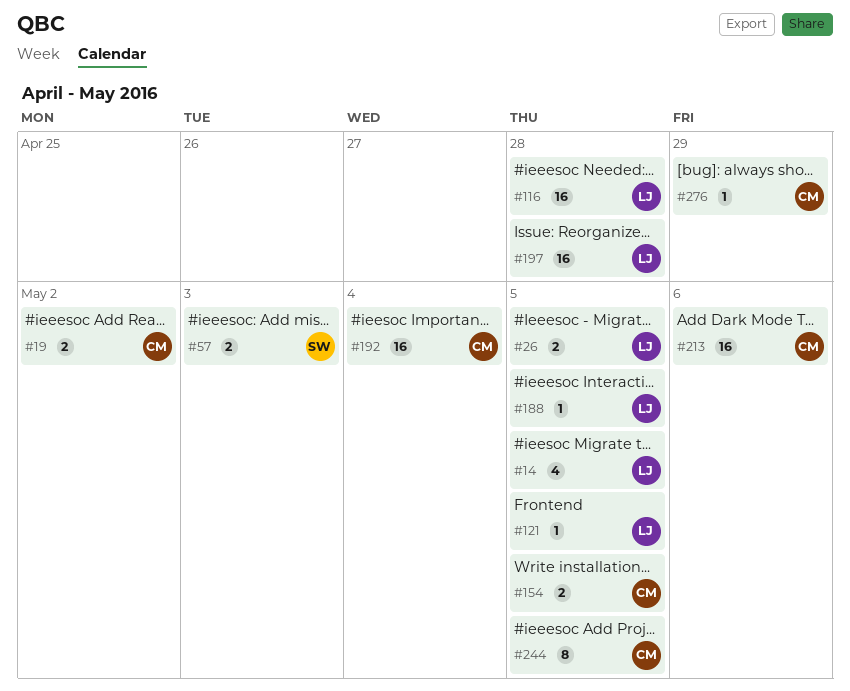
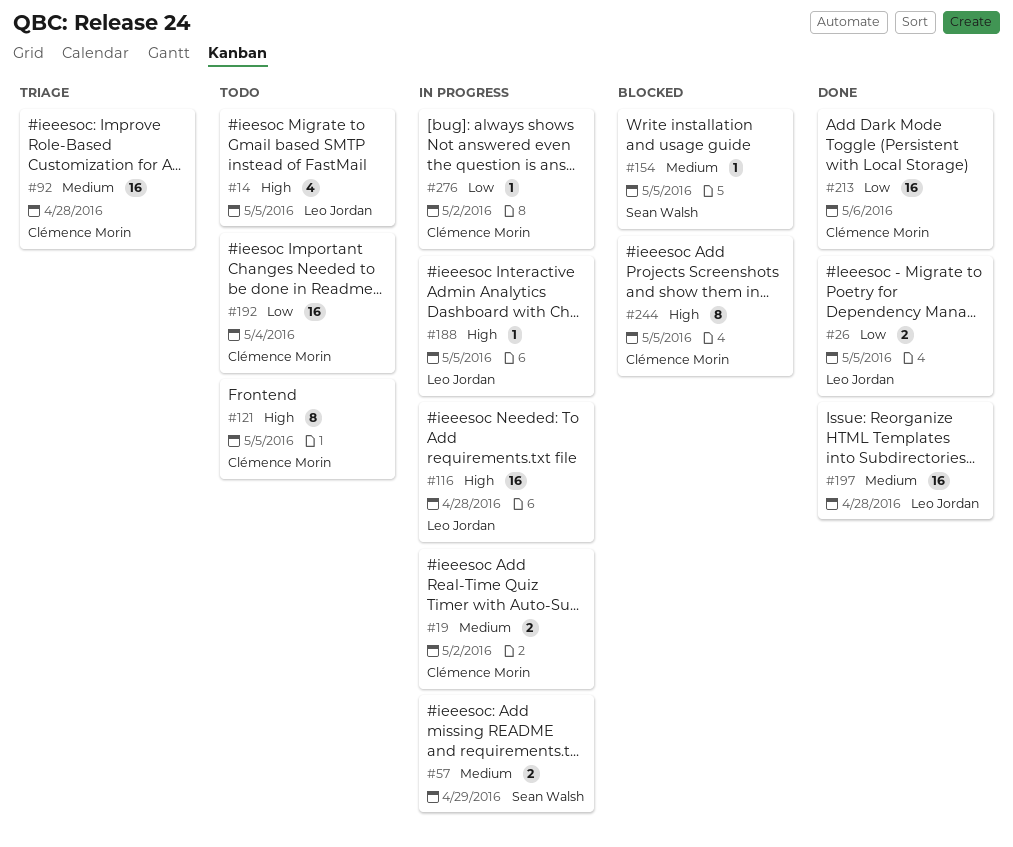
#57, due: May 3 -> Apr 29
#92: none -> present
#121, owner: Leo Jordan -> Clémence Morin
#121, estimate: 1 -> 8
#154, owner: Clémence Morin -> Sean Walsh
#154, estimate: 2 -> 1
#276, due: Apr 29 -> May 2

